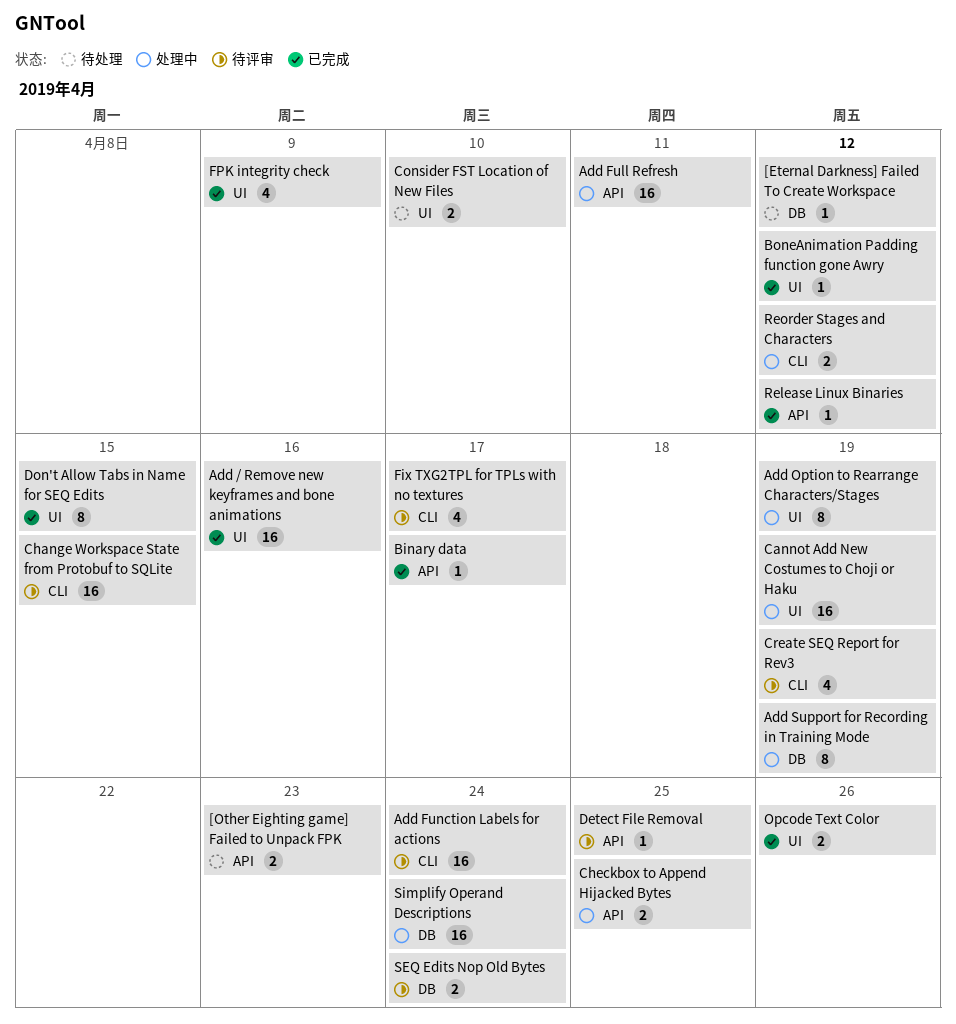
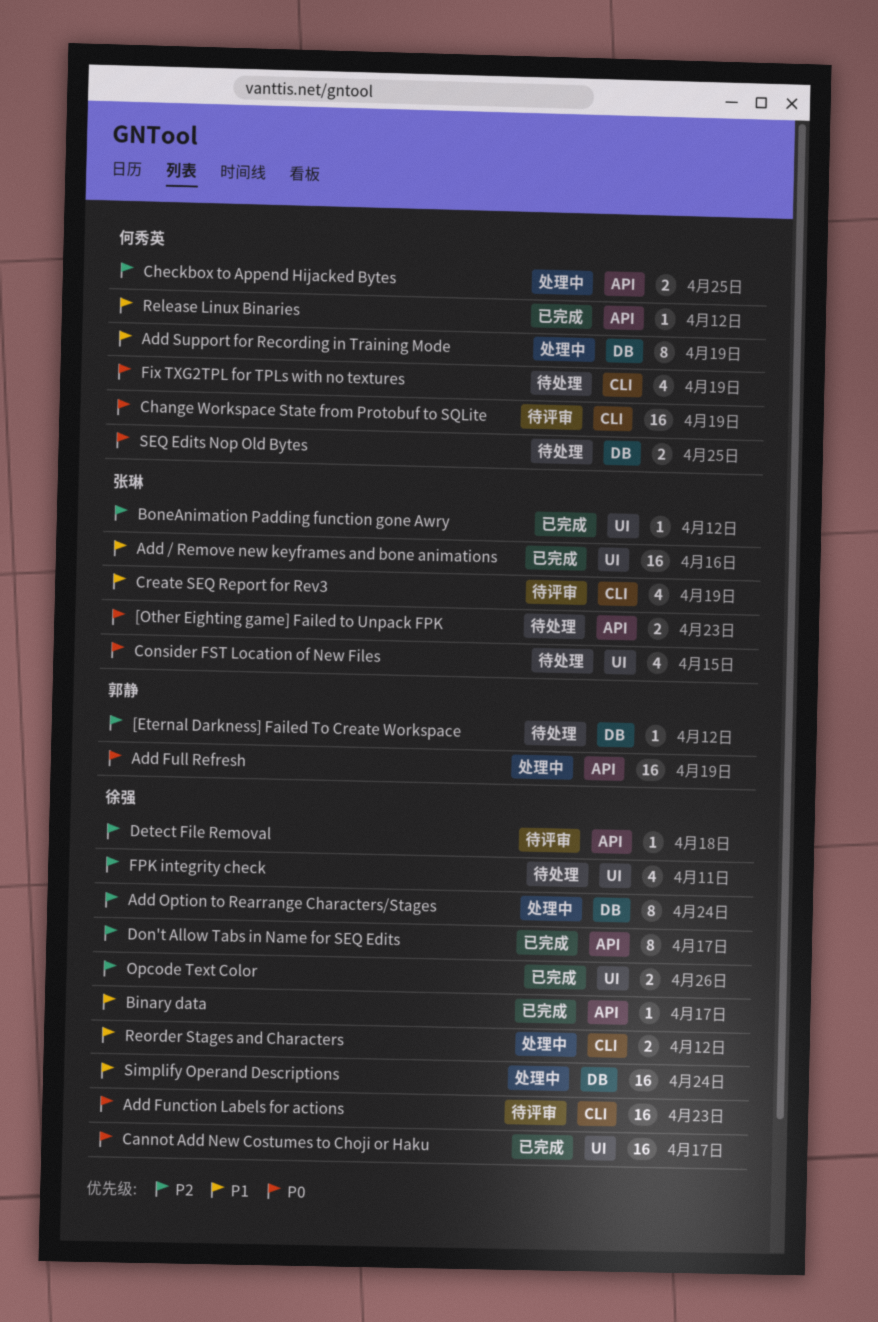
Add Full Refresh, due: Apr 11 -> Apr 19
Add Function Labels for actions, due: Apr 24 -> Apr 23
Add Option to Rearrange Characters/Stages, label: UI -> DB
Add Option to Rearrange Characters/Stages, due: Apr 19 -> Apr 24
Cannot Add New Costumes to Choji or Haku, status: 处理中 -> 已完成
Cannot Add New Costumes to Choji or Haku, due: Apr 19 -> Apr 17
Change Workspace State from Protobuf to SQLite, due: Apr 15 -> Apr 19
Consider FST Location of New Files, estimate: 2 -> 4
Consider FST Location of New Files, due: Apr 10 -> Apr 15
Detect File Removal, due: Apr 25 -> Apr 18
Don't Allow Tabs in Name for SEQ Edits, label: UI -> API
Don't Allow Tabs in Name for SEQ Edits, due: Apr 15 -> Apr 17
Fix TXG2TPL for TPLs with no textures, status: 待评审 -> 待处理
Fix TXG2TPL for TPLs with no textures, due: Apr 17 -> Apr 19
FPK integrity check, status: 已完成 -> 待处理
FPK integrity check, due: Apr 9 -> Apr 11
SEQ Edits Nop Old Bytes, status: 待评审 -> 待处理
SEQ Edits Nop Old Bytes, due: Apr 24 -> Apr 25

